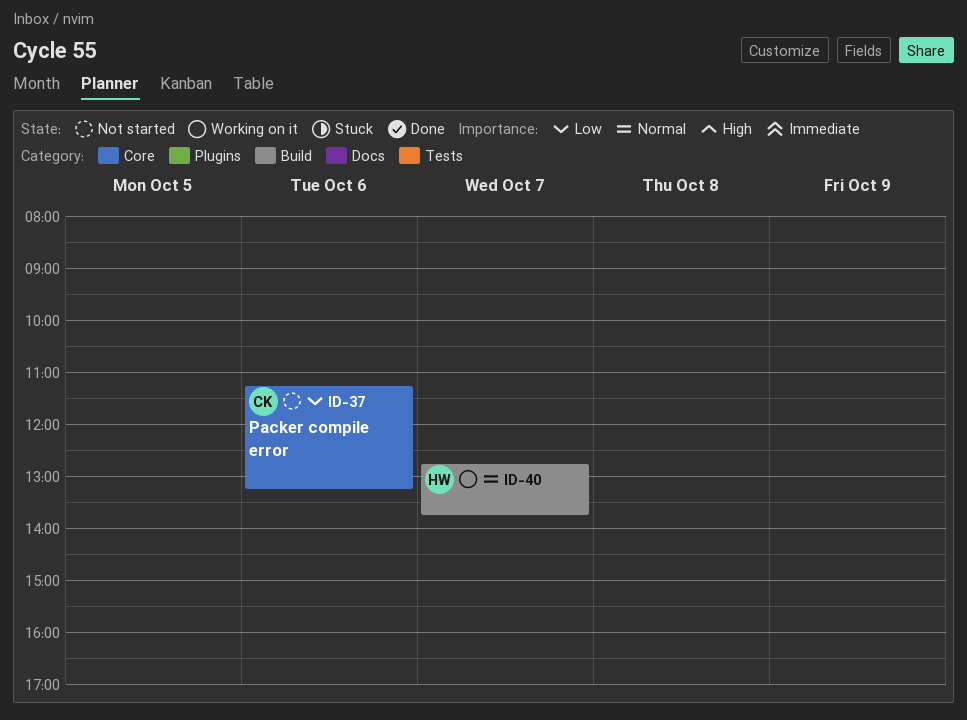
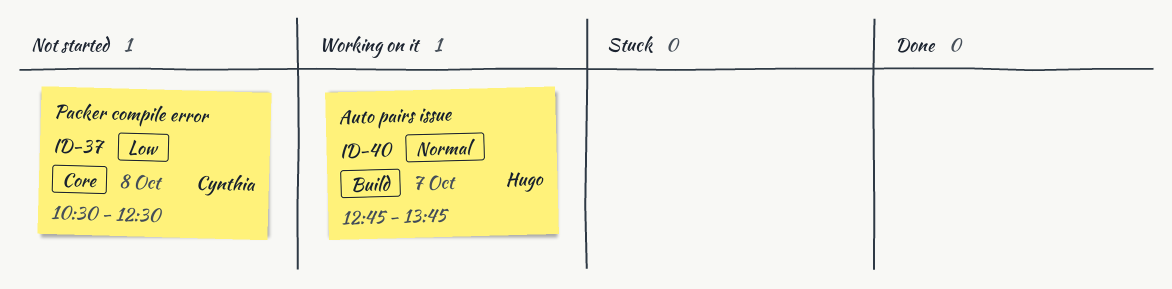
ID-37, day: Oct 6 -> Oct 8
ID-37, begins: 11:15 -> 10:30
ID-37, ends: 13:15 -> 12:30

